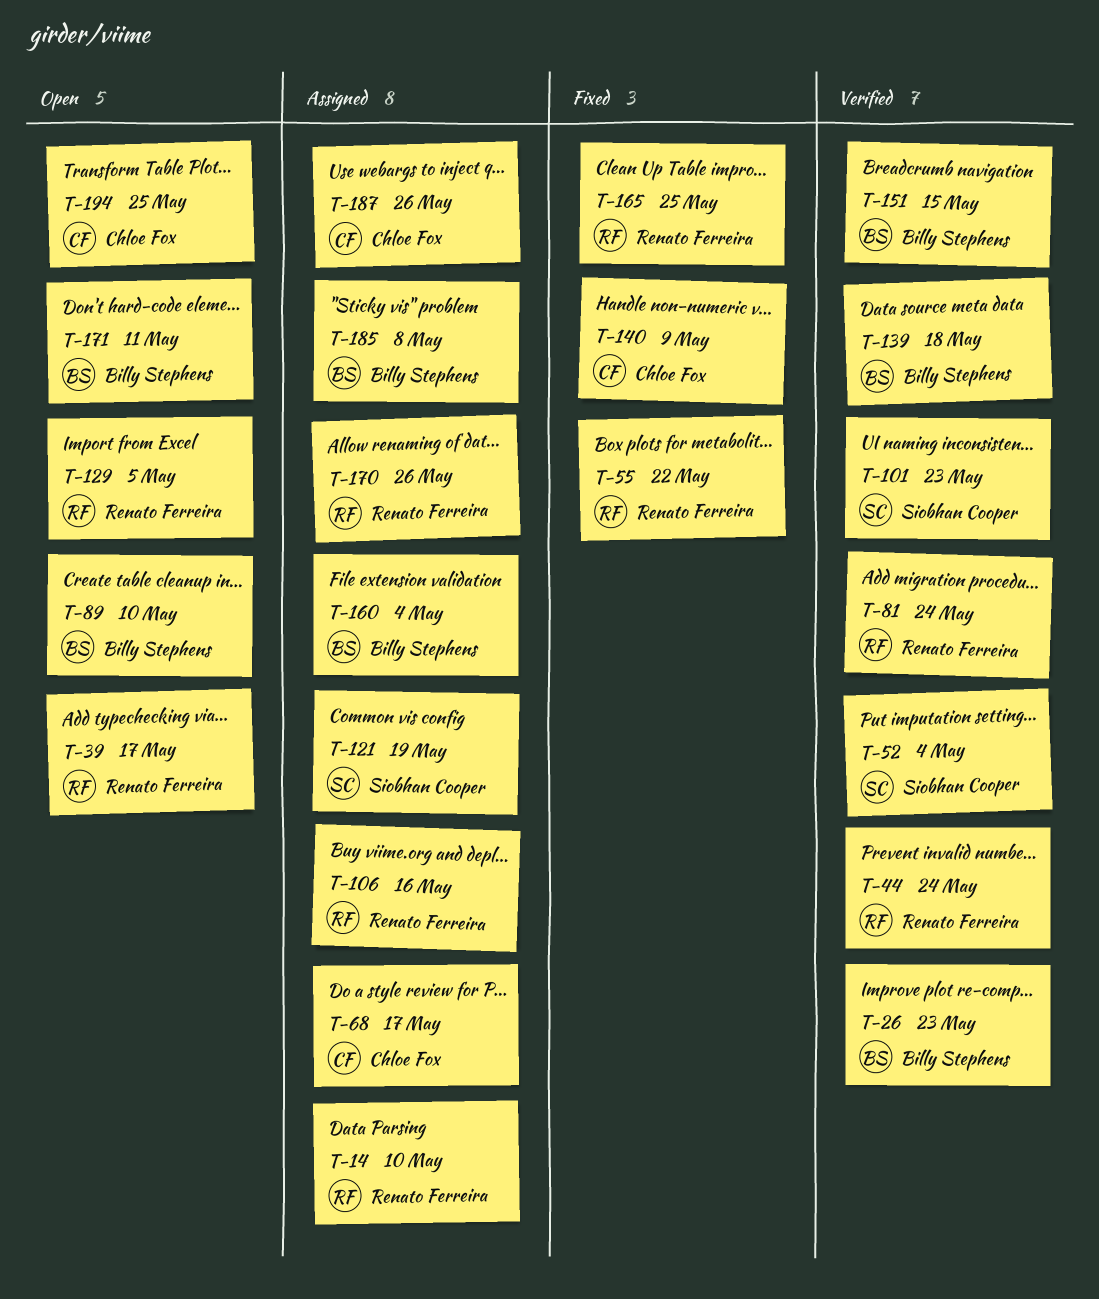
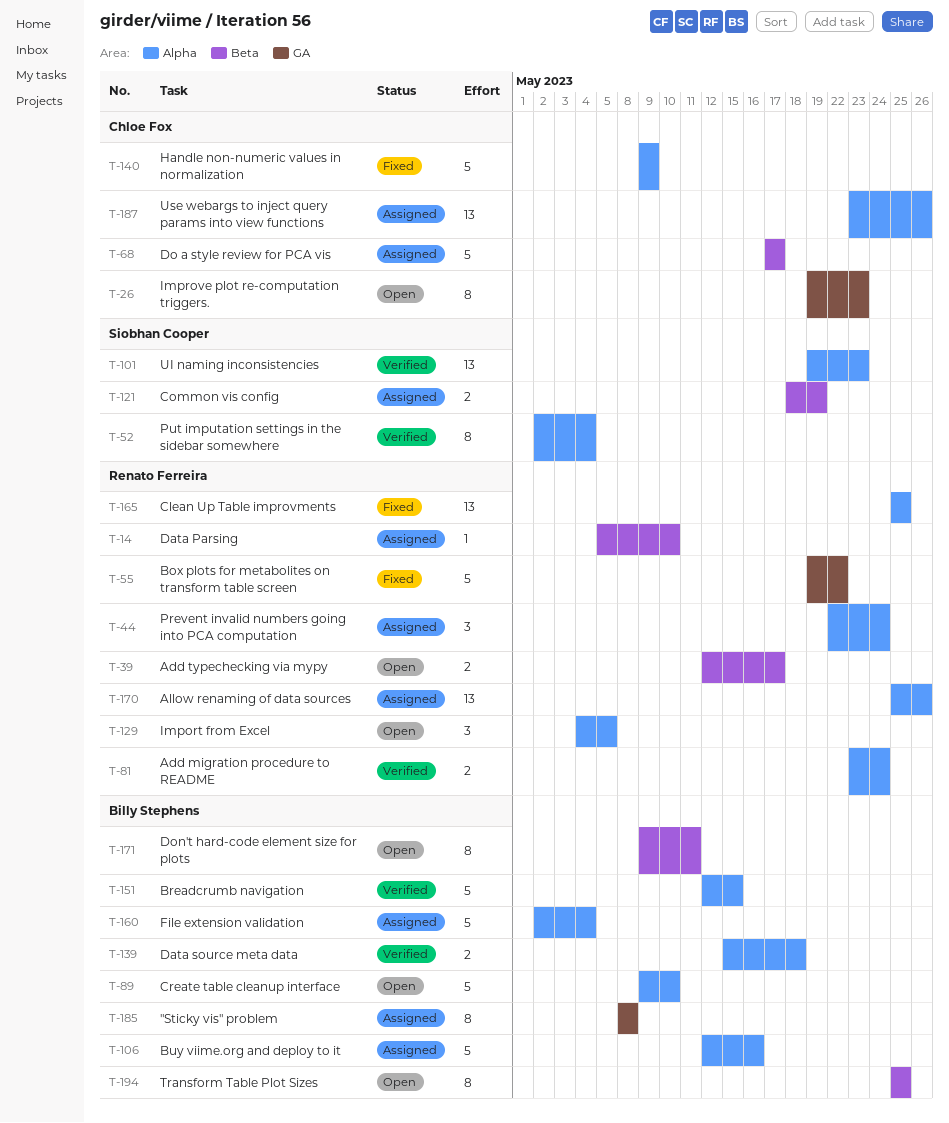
T-26, status: Verified -> Open
T-26, owner: Billy Stephens -> Chloe Fox
T-44, status: Verified -> Assigned
T-106, owner: Renato Ferreira -> Billy Stephens
T-194, owner: Chloe Fox -> Billy Stephens

